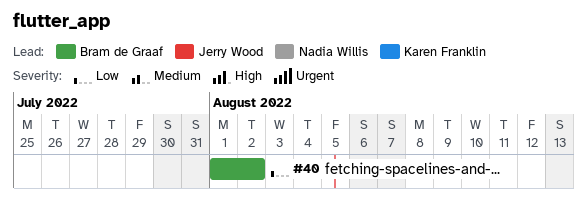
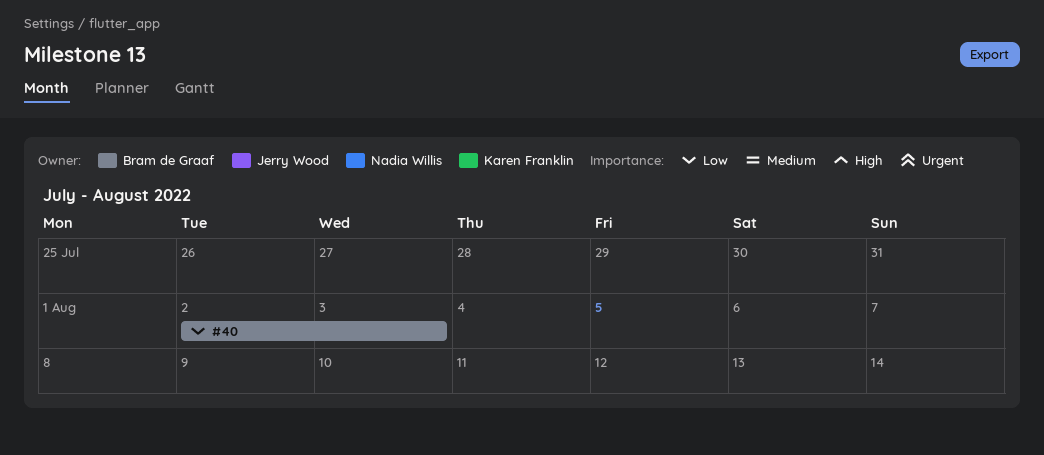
#40, start: Aug 1 -> Aug 2
#40, due: Aug 2 -> Aug 3

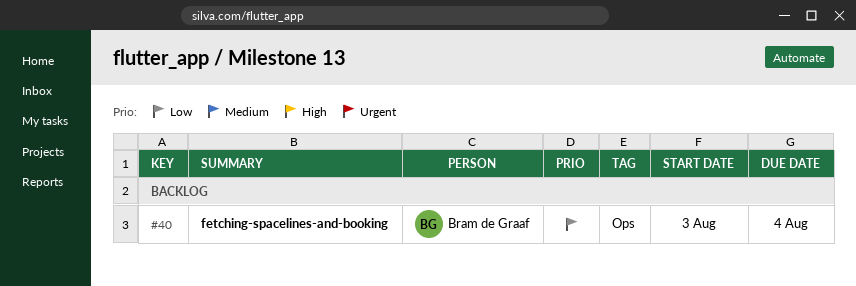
#40, start: Aug 2 -> Aug 3
#40, due: Aug 3 -> Aug 4

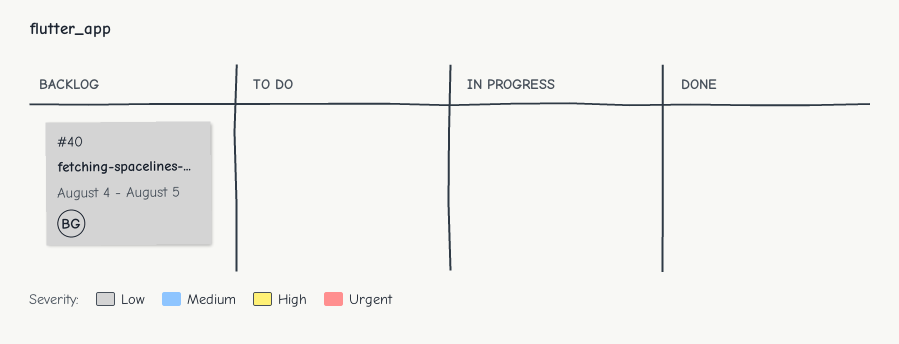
#40, start: Aug 3 -> Aug 4
#40, due: Aug 4 -> Aug 5

